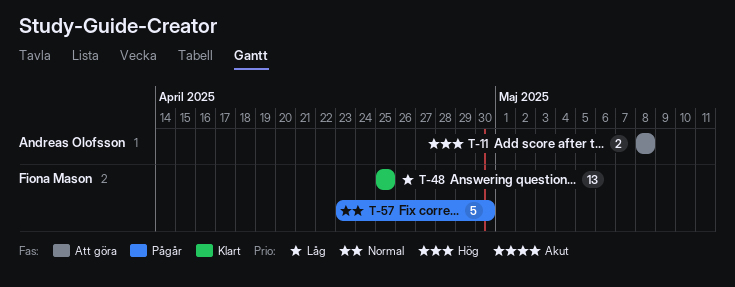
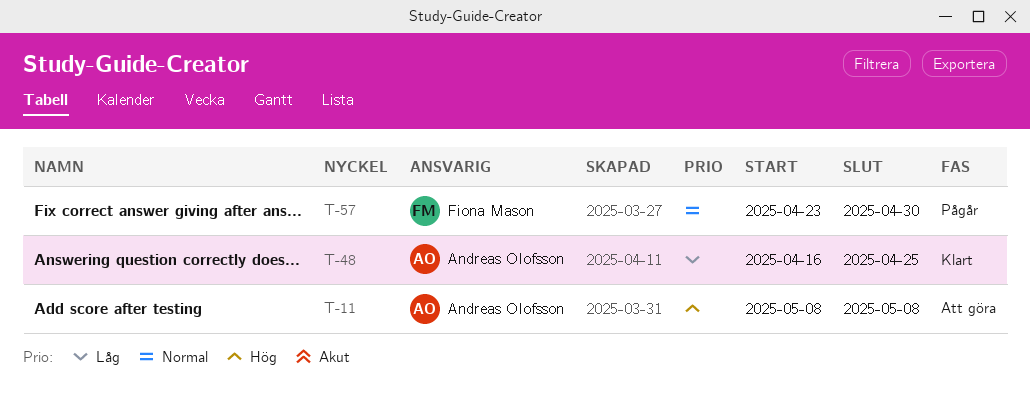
T-48, owner: Fiona Mason -> Andreas Olofsson
T-48, start: Apr 25 -> Apr 16

